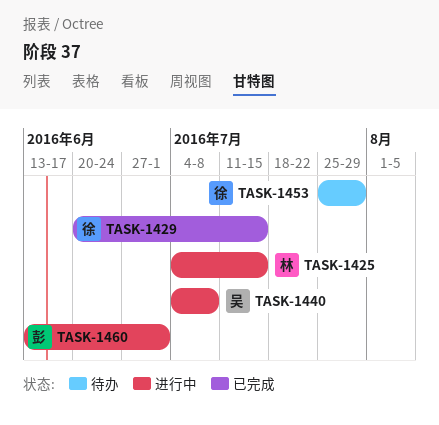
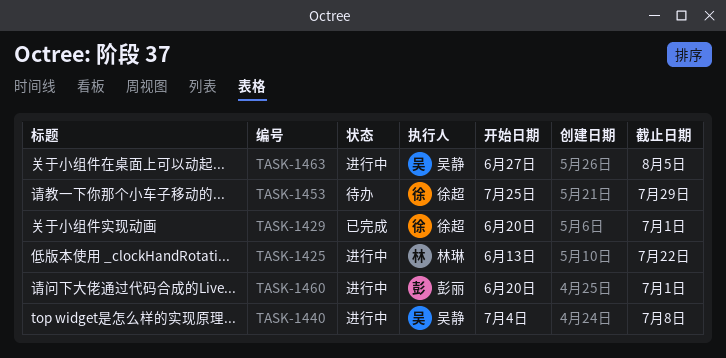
TASK-1425, start: Jul 4 -> Jun 13
TASK-1425, due: Jul 15 -> Jul 22
TASK-1429, due: Jul 15 -> Jul 1
TASK-1460, start: Jun 13 -> Jun 20
TASK-1463: none -> present

